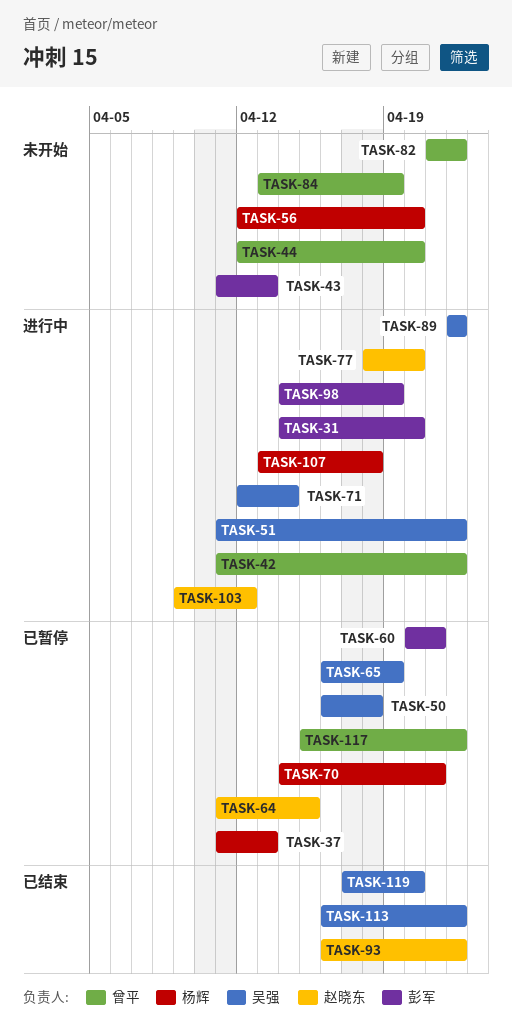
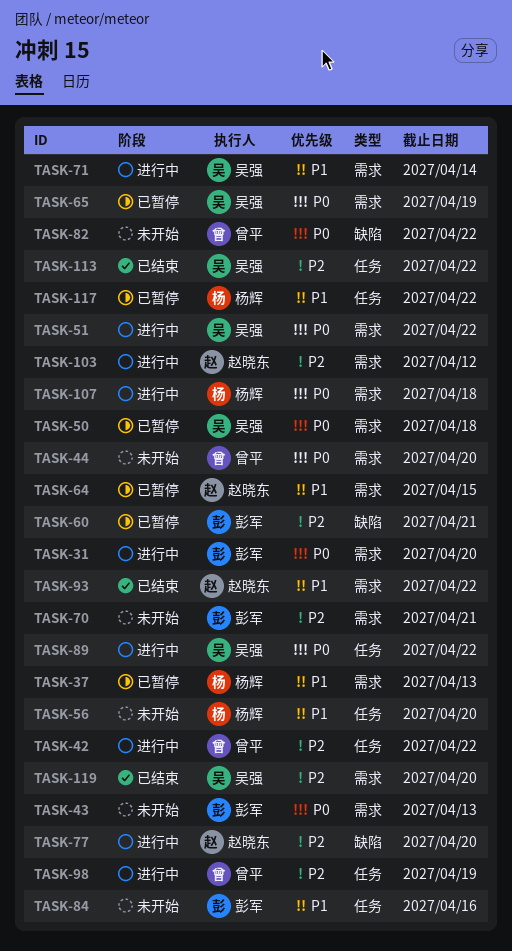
TASK-70, status: 已暂停 -> 未开始
TASK-70, owner: 杨辉 -> 彭军
TASK-84, owner: 曾平 -> 彭军
TASK-84, due: Apr 19 -> Apr 16
TASK-98, owner: 彭军 -> 曾平
TASK-117, owner: 曾平 -> 杨辉

